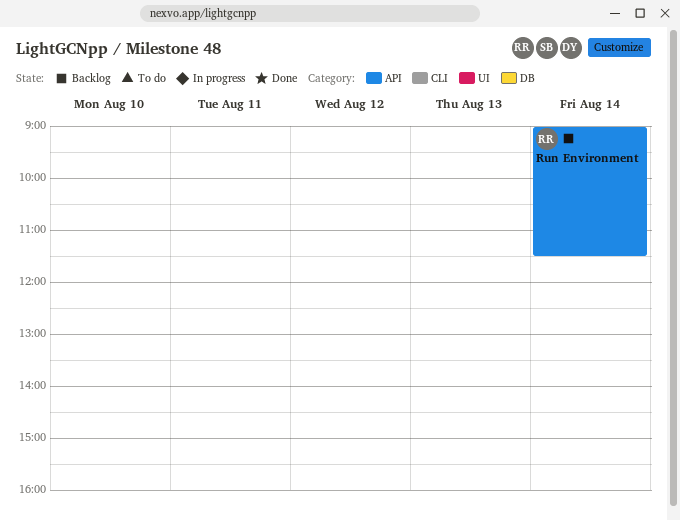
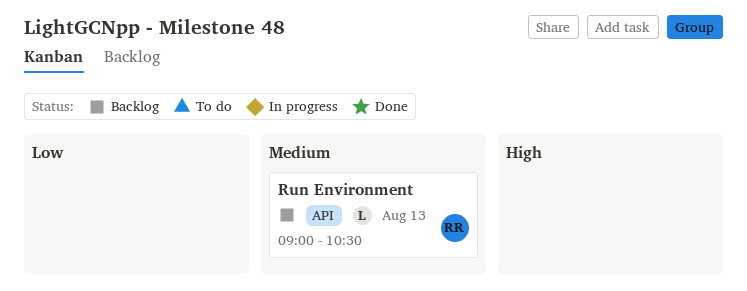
Run Environment, day: Aug 14 -> Aug 13
Run Environment, ends: 11:30 -> 10:30

